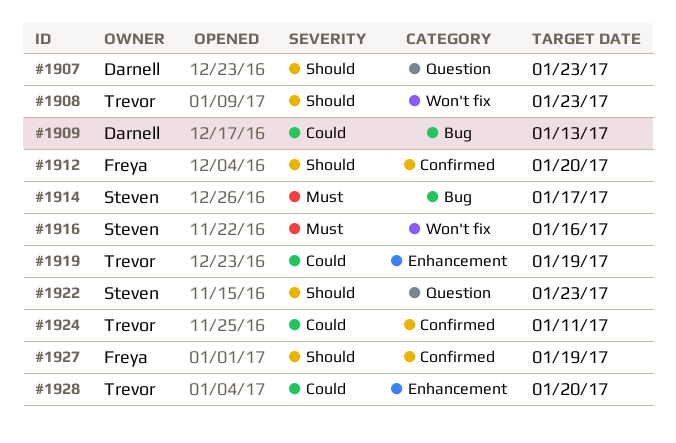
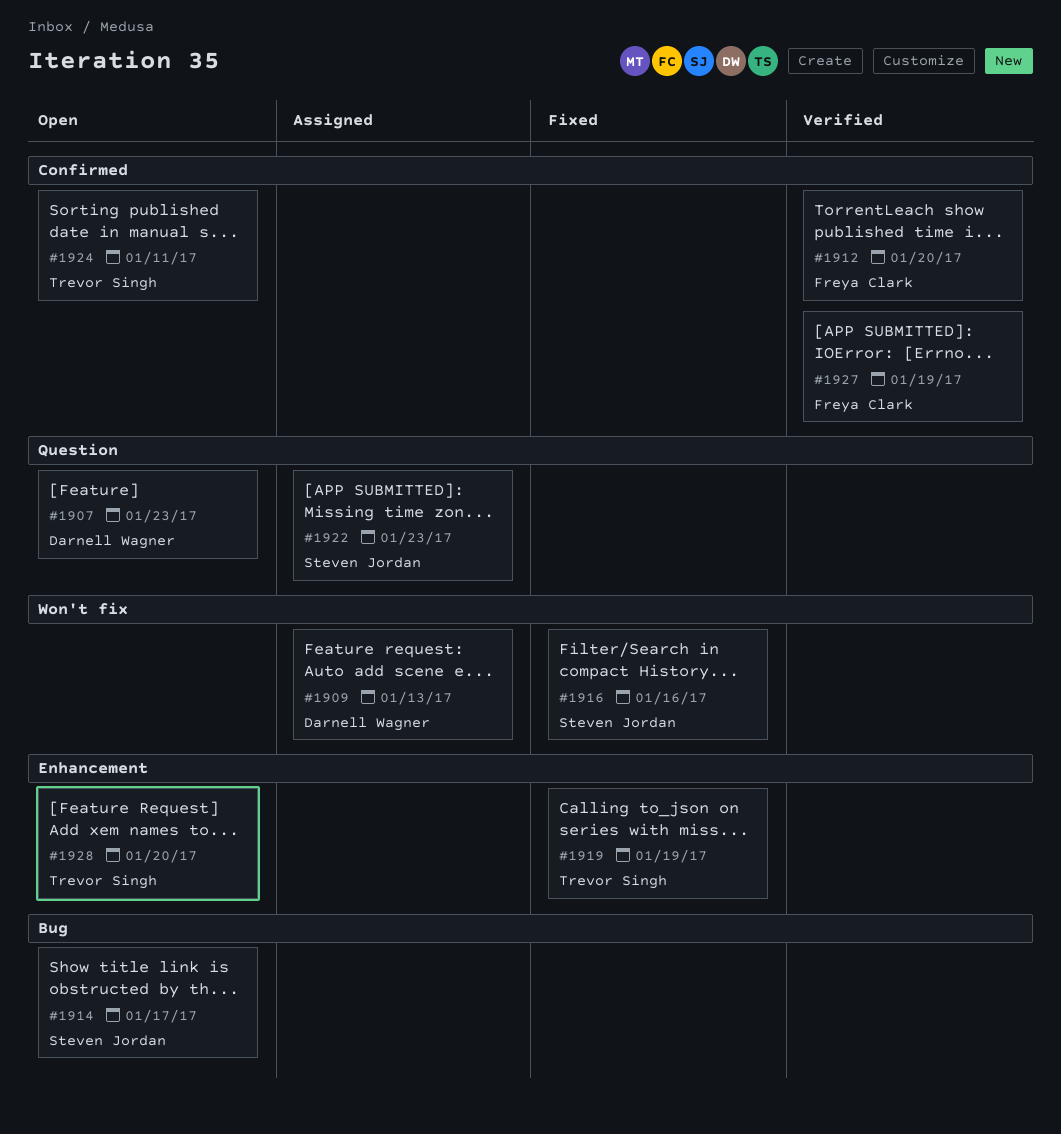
#1908: present -> none
#1909, label: Bug -> Won't fix

